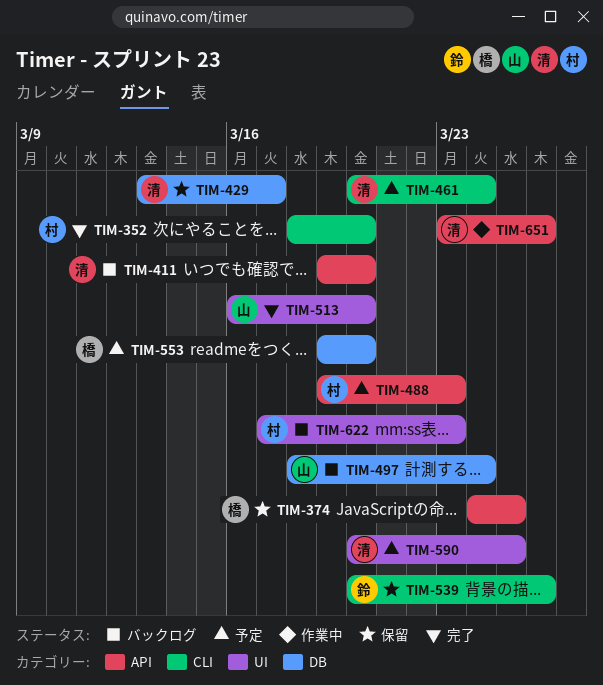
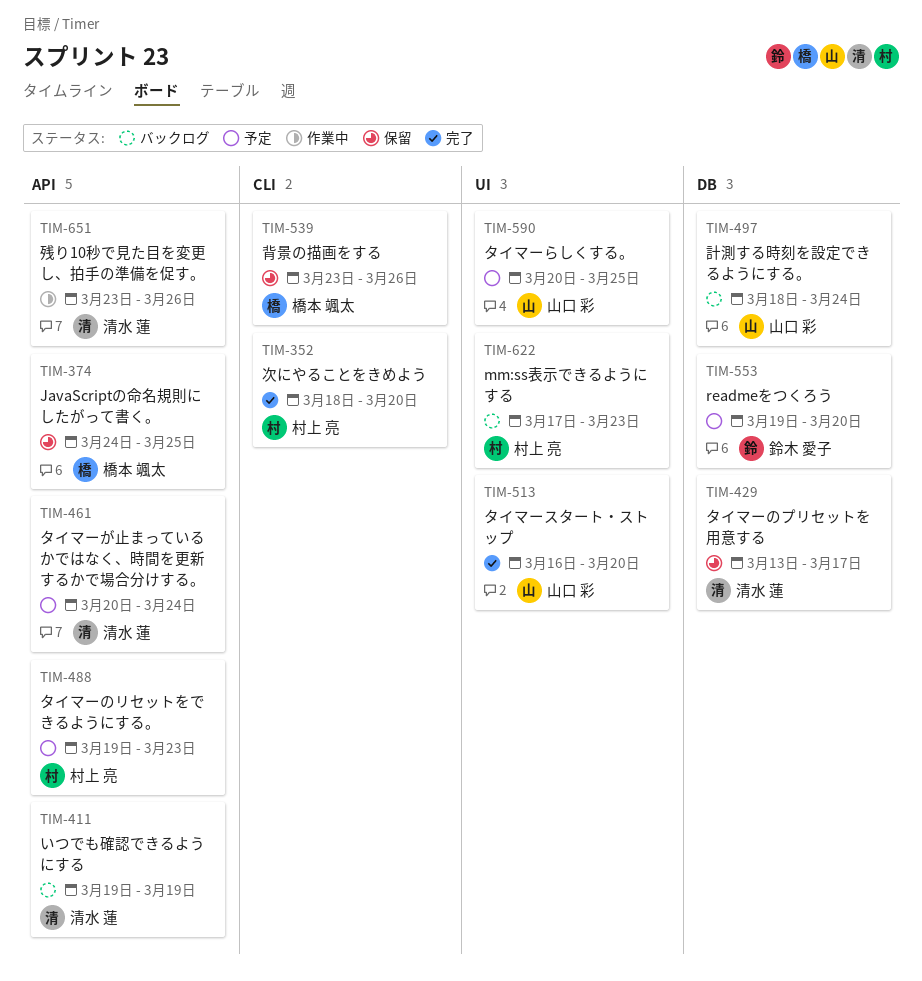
TIM-411, due: Mar 20 -> Mar 19
TIM-461, label: CLI -> API
TIM-539, owner: 鈴木 愛子 -> 橋本 颯太
TIM-539, start: Mar 20 -> Mar 23
TIM-553, owner: 橋本 颯太 -> 鈴木 愛子
TIM-590, owner: 清水 蓮 -> 山口 彩

